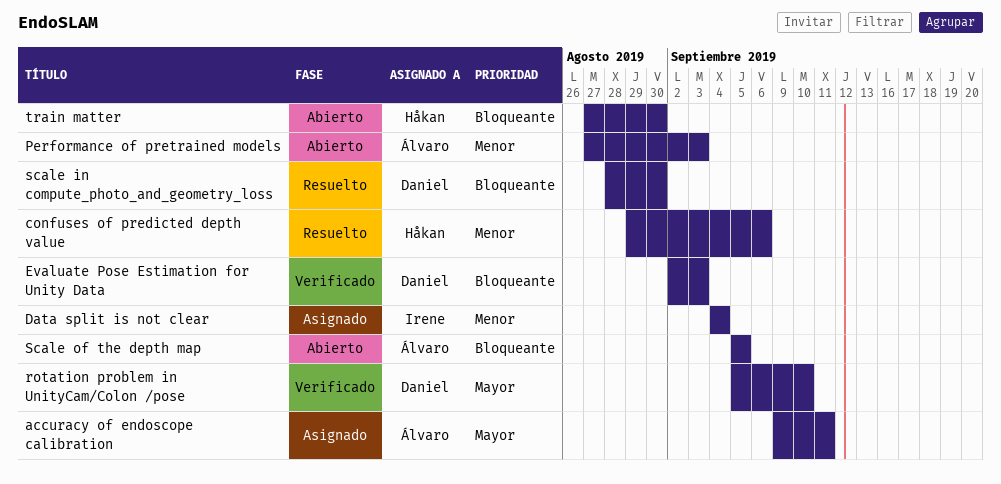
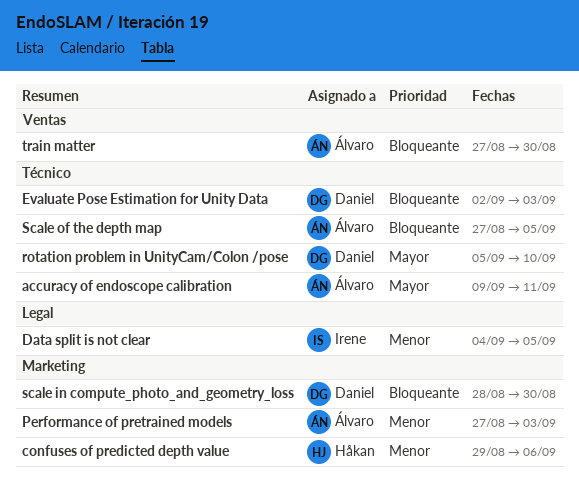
Data split is not clear, due: Sep 4 -> Sep 5
Scale of the depth map, start: Sep 5 -> Aug 27
train matter, owner: Håkan -> Álvaro

